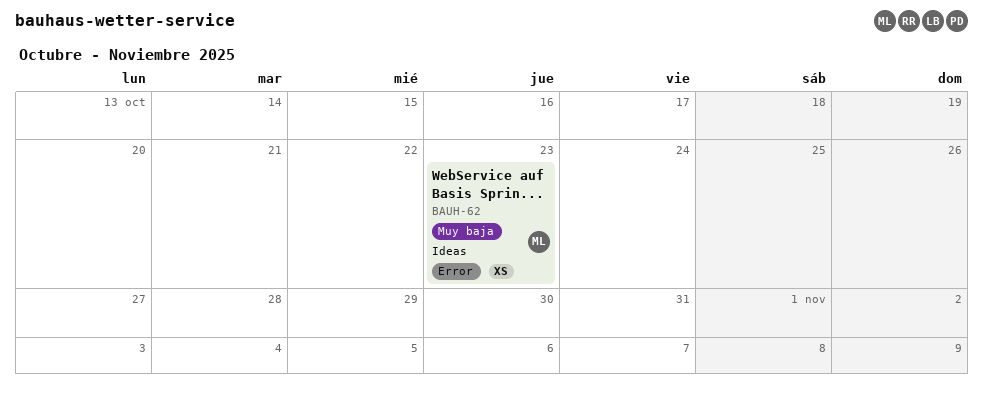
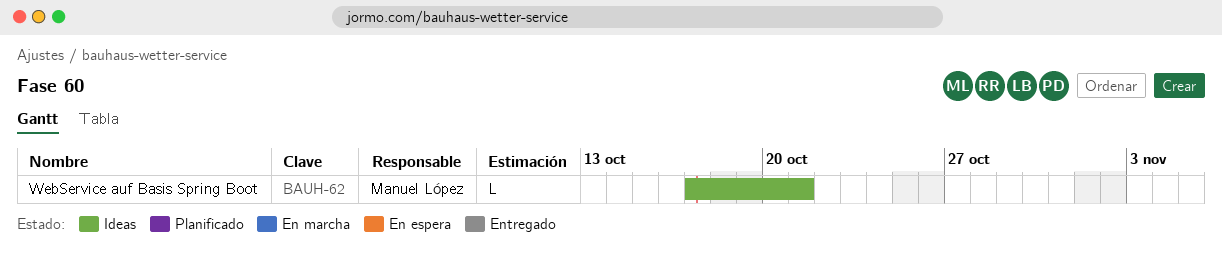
BAUH-62, estimate: XS -> L
BAUH-62, due: Oct 23 -> Oct 21

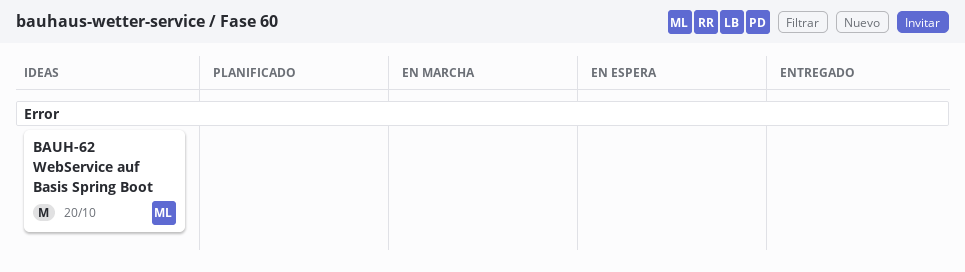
BAUH-62, estimate: L -> M
BAUH-62, due: Oct 21 -> Oct 20

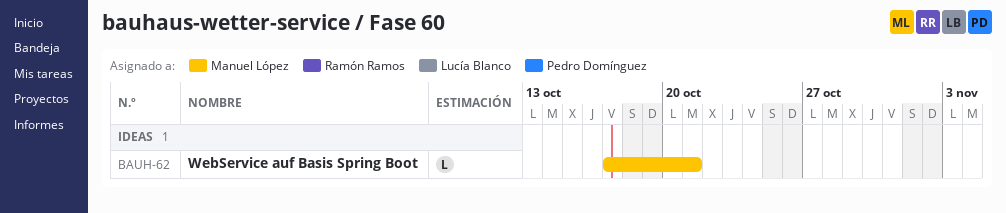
BAUH-62, estimate: M -> L
BAUH-62, due: Oct 20 -> Oct 21

